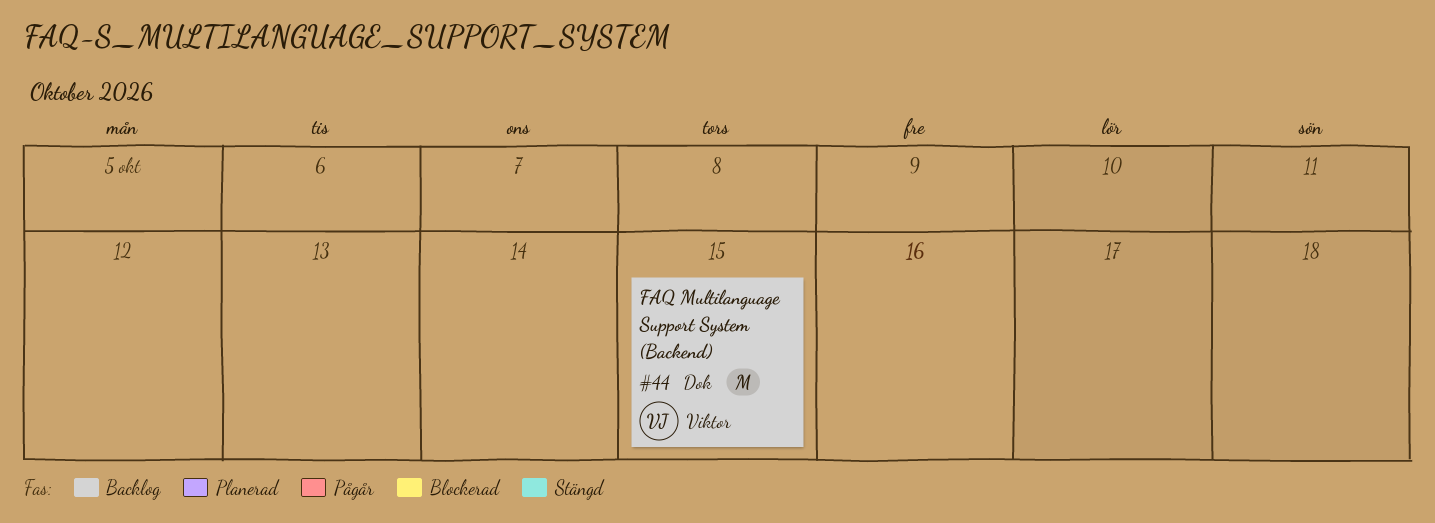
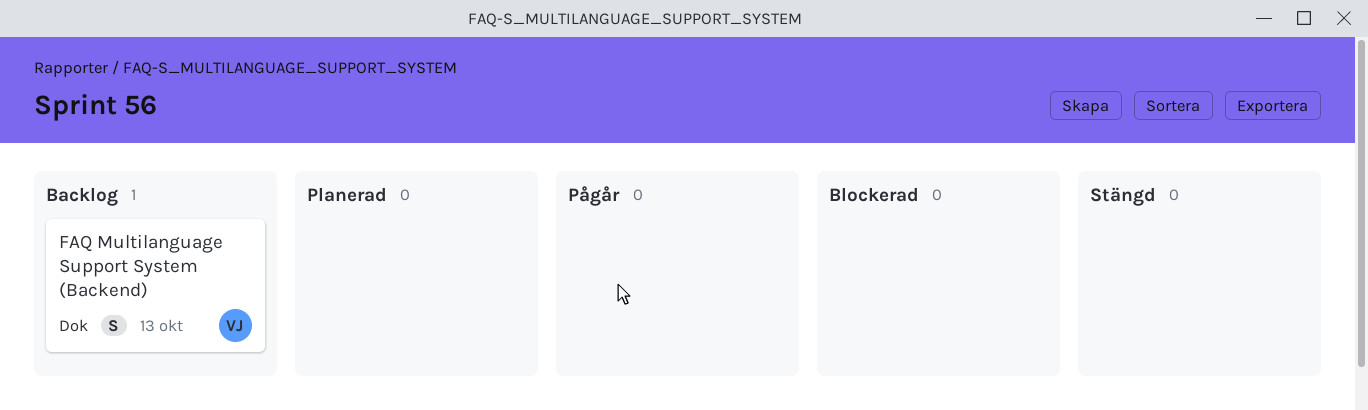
FAQ Multilanguage Support System (Backend), estimate: M -> S
FAQ Multilanguage Support System (Backend), due: Oct 15 -> Oct 13

